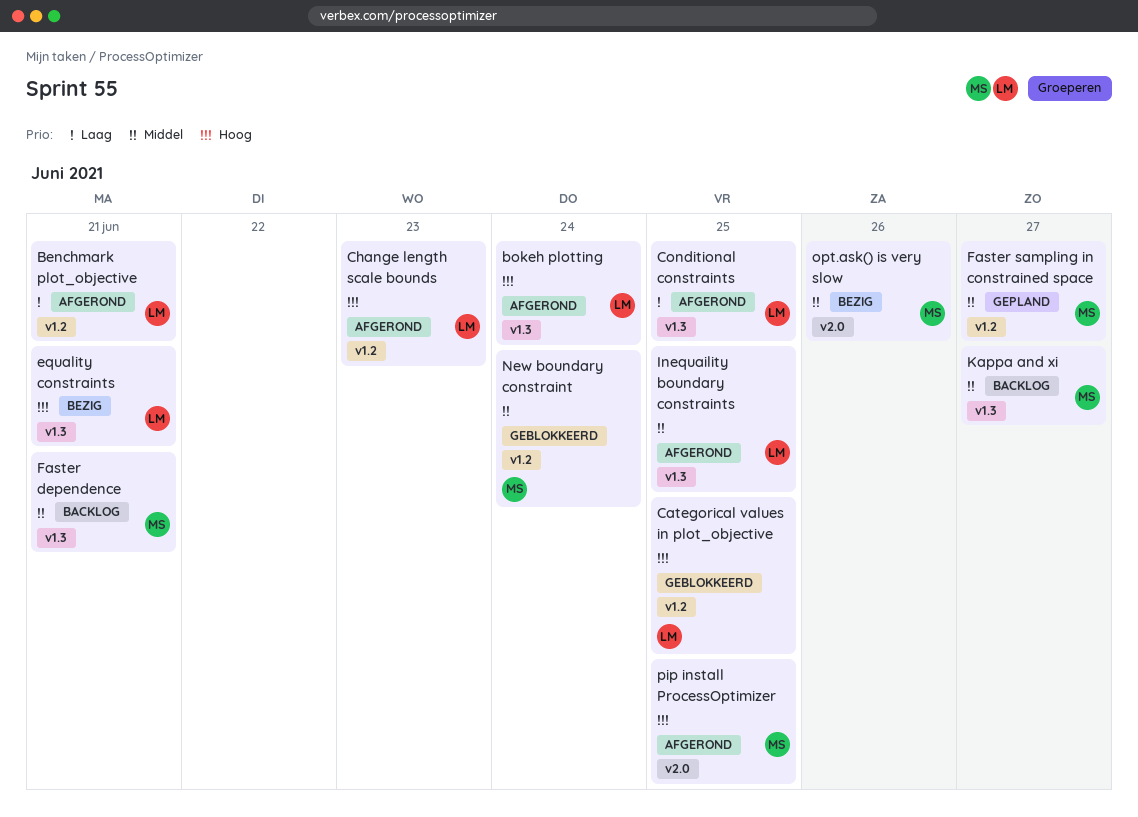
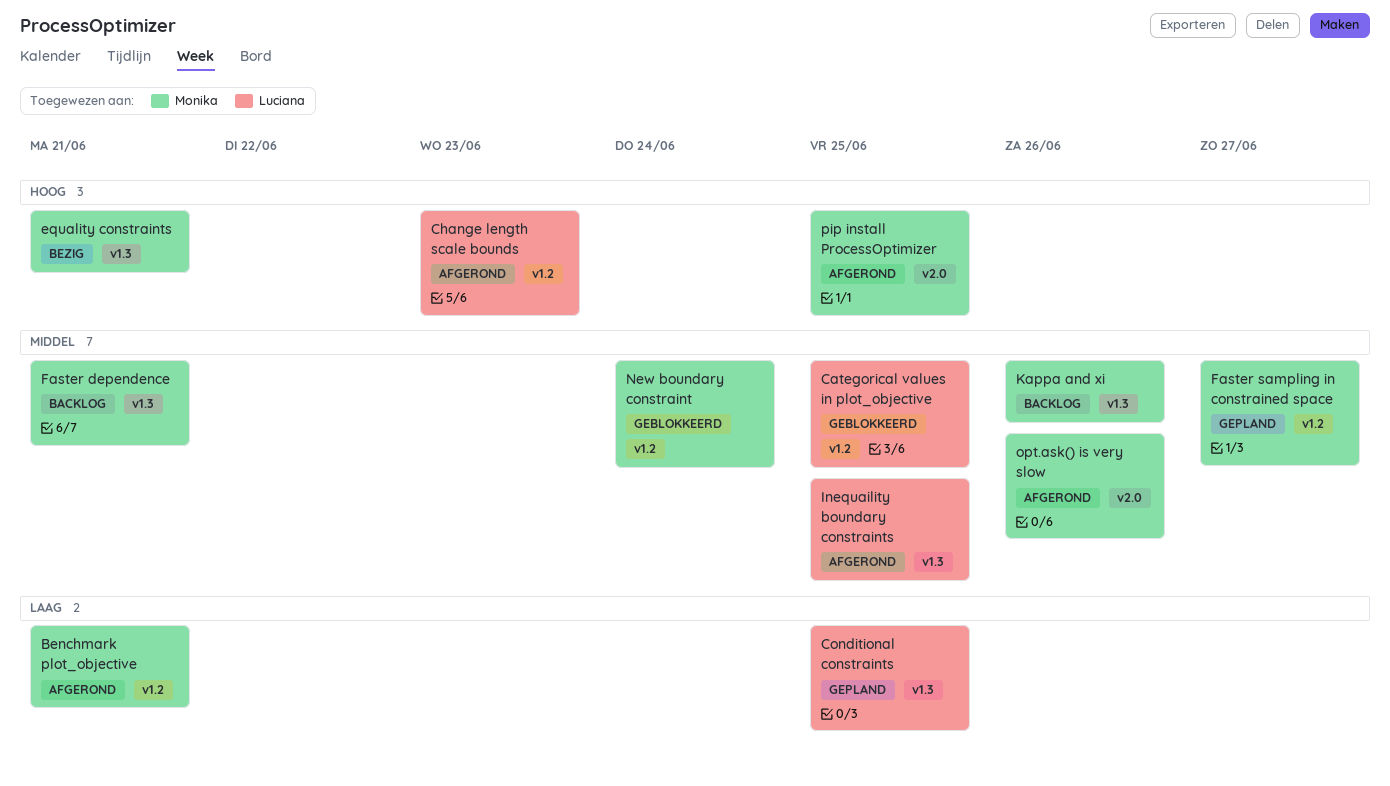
Benchmark plot_objective, owner: Luciana -> Monika
bokeh plotting: present -> none
Categorical values in plot_objective, priority: Hoog -> Middel
Conditional constraints, status: Afgerond -> Gepland
equality constraints, owner: Luciana -> Monika
Kappa and xi, due: Jun 27 -> Jun 26
opt.ask() is very slow, status: Bezig -> Afgerond

